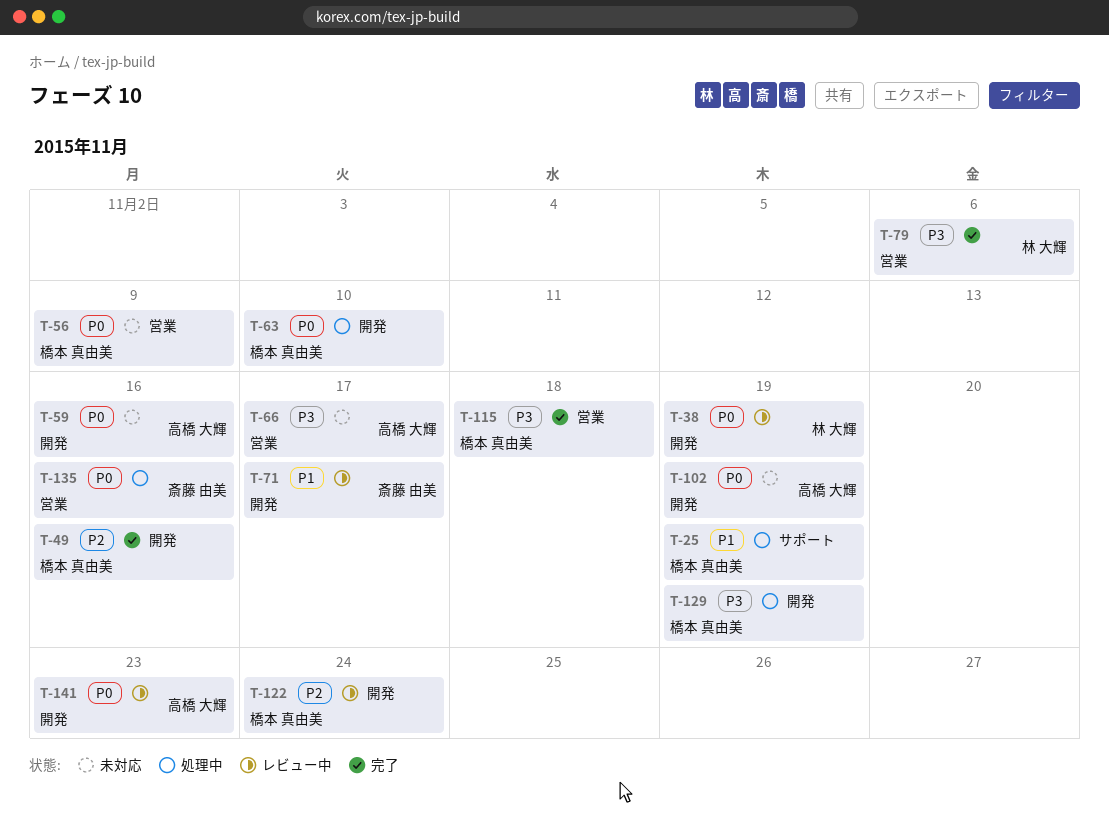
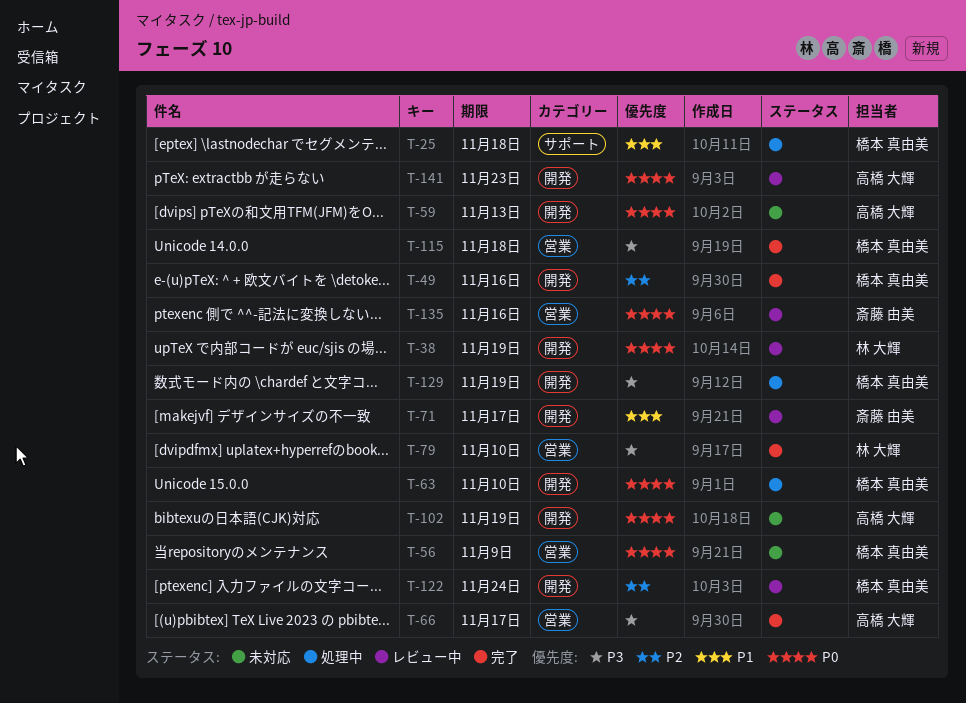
T-25, due: Nov 19 -> Nov 18
T-59, due: Nov 16 -> Nov 13
T-66, status: 未対応 -> 完了
T-79, due: Nov 6 -> Nov 10
T-135, status: 処理中 -> レビュー中

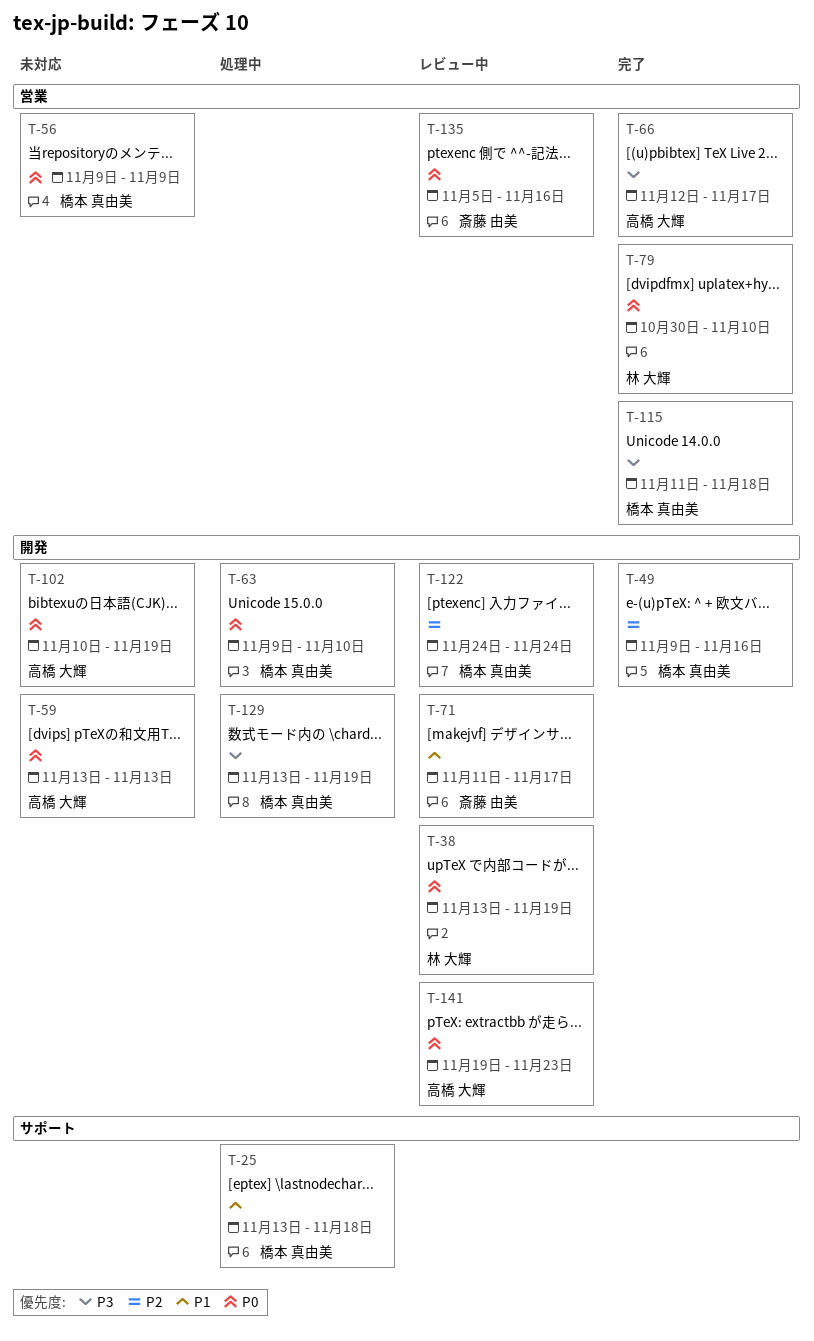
T-79, priority: P3 -> P0

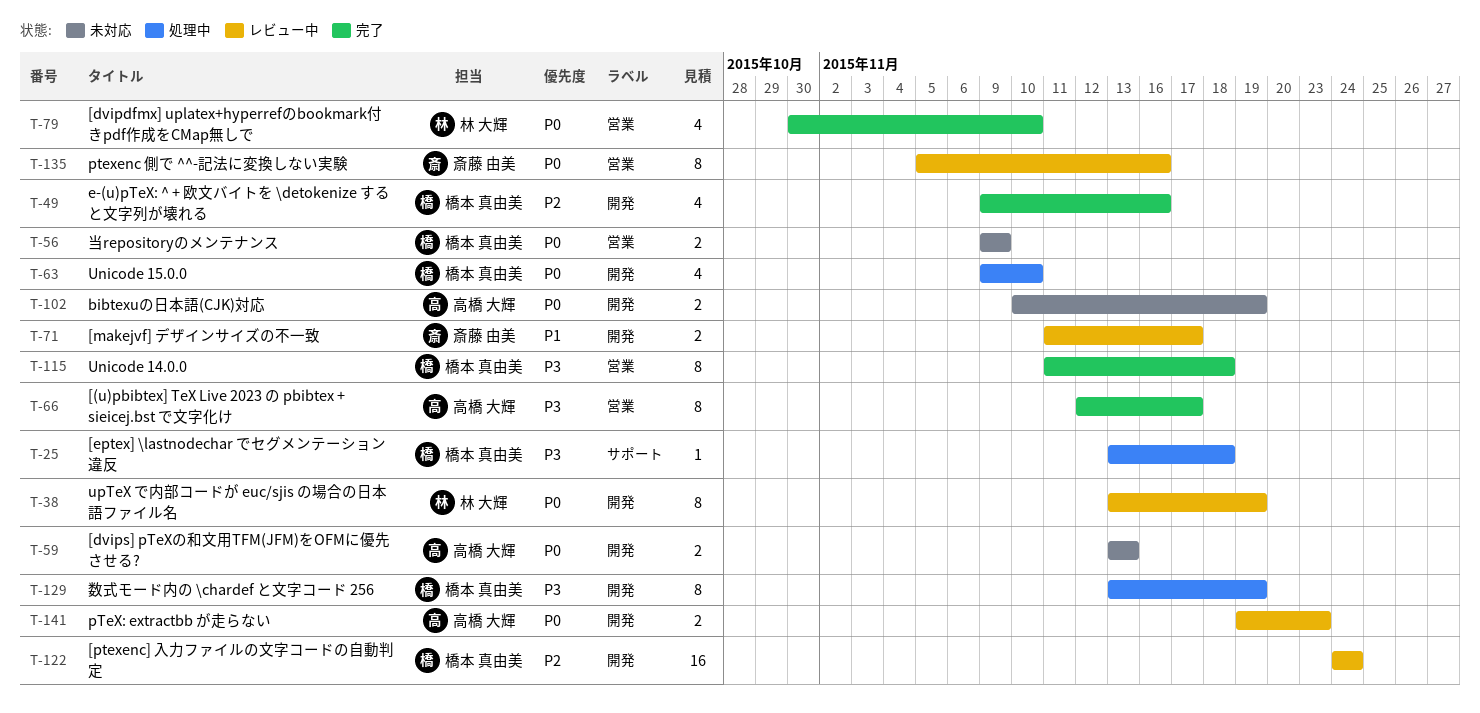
T-25, priority: P1 -> P3

